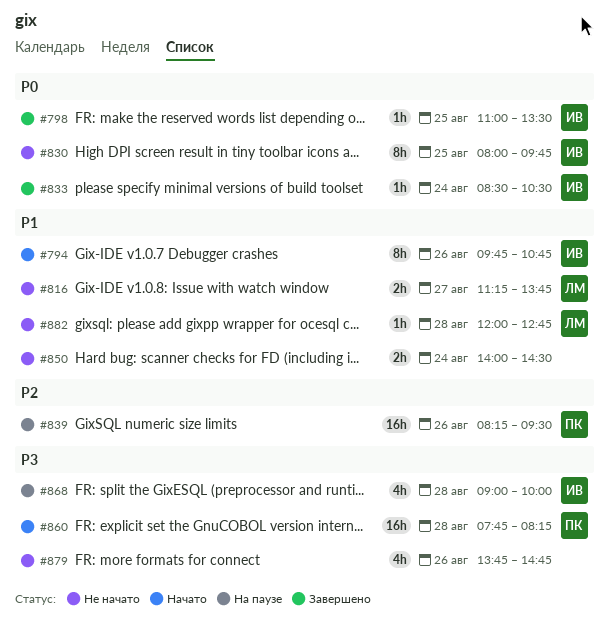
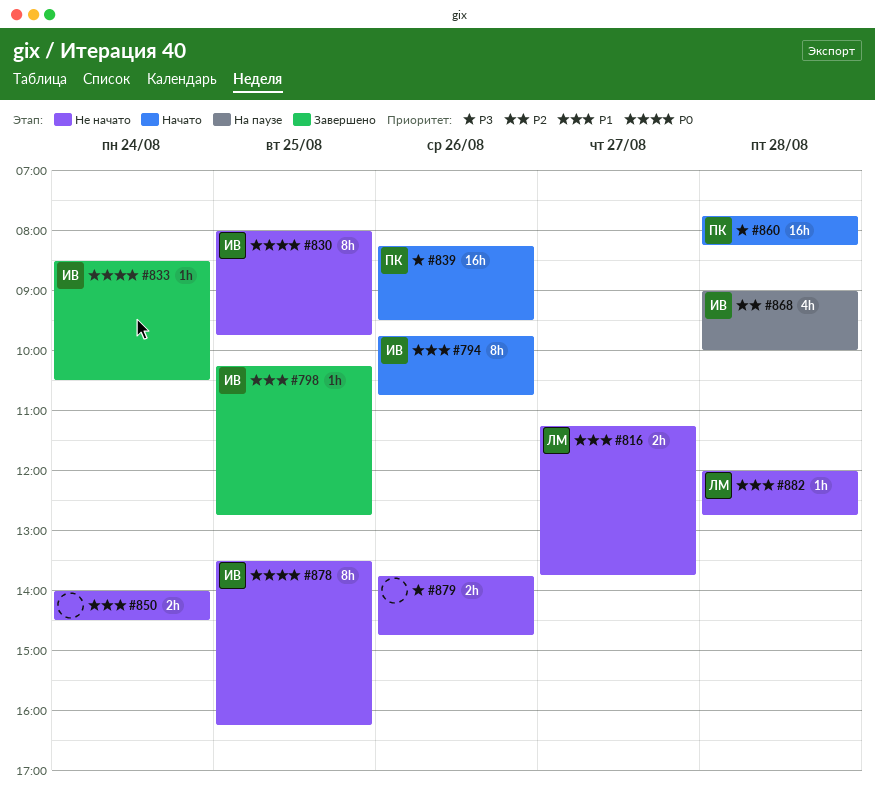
#798, priority: P0 -> P1
#798, begins: 11:00 -> 10:15
#798, ends: 13:30 -> 12:45
#839, status: На паузе -> Начато
#839, priority: P2 -> P3
#868, priority: P3 -> P2
#878: none -> present
#879, estimate: 4h -> 2h

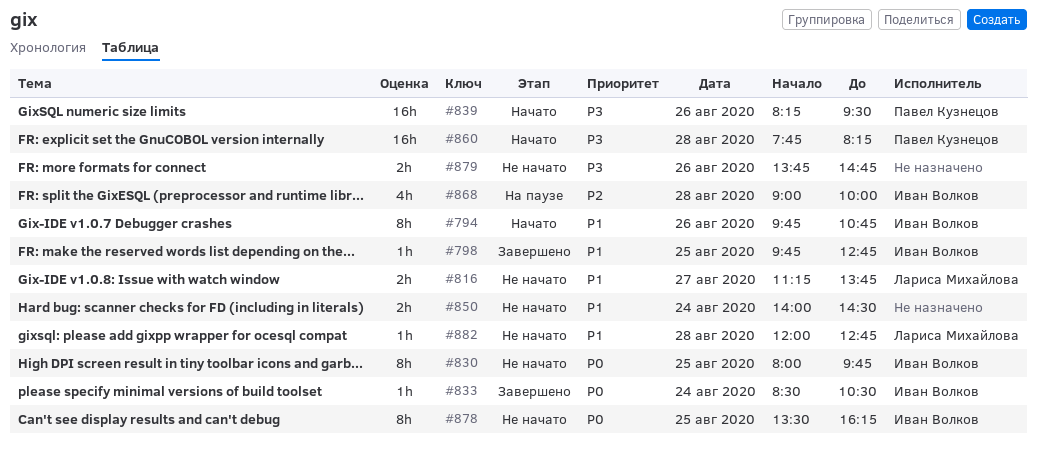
#798, begins: 10:15 -> 09:45

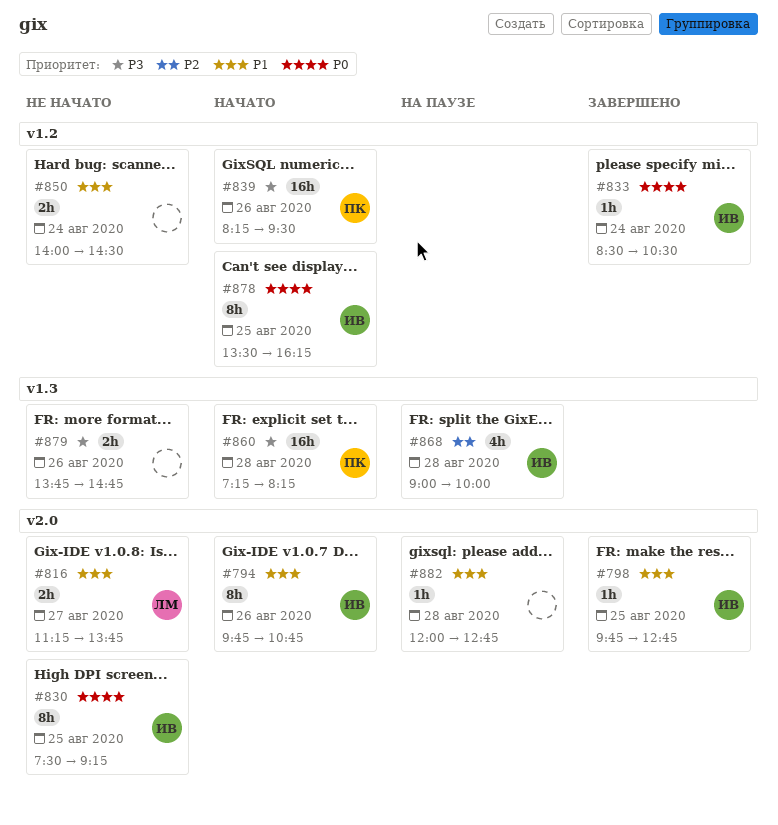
#830, begins: 08:00 -> 07:30
#830, ends: 09:45 -> 09:15
#860, begins: 07:45 -> 07:15
#878, status: Не начато -> Начато
#882, status: Не начато -> На паузе
#882, owner: Лариса Михайлова -> none

